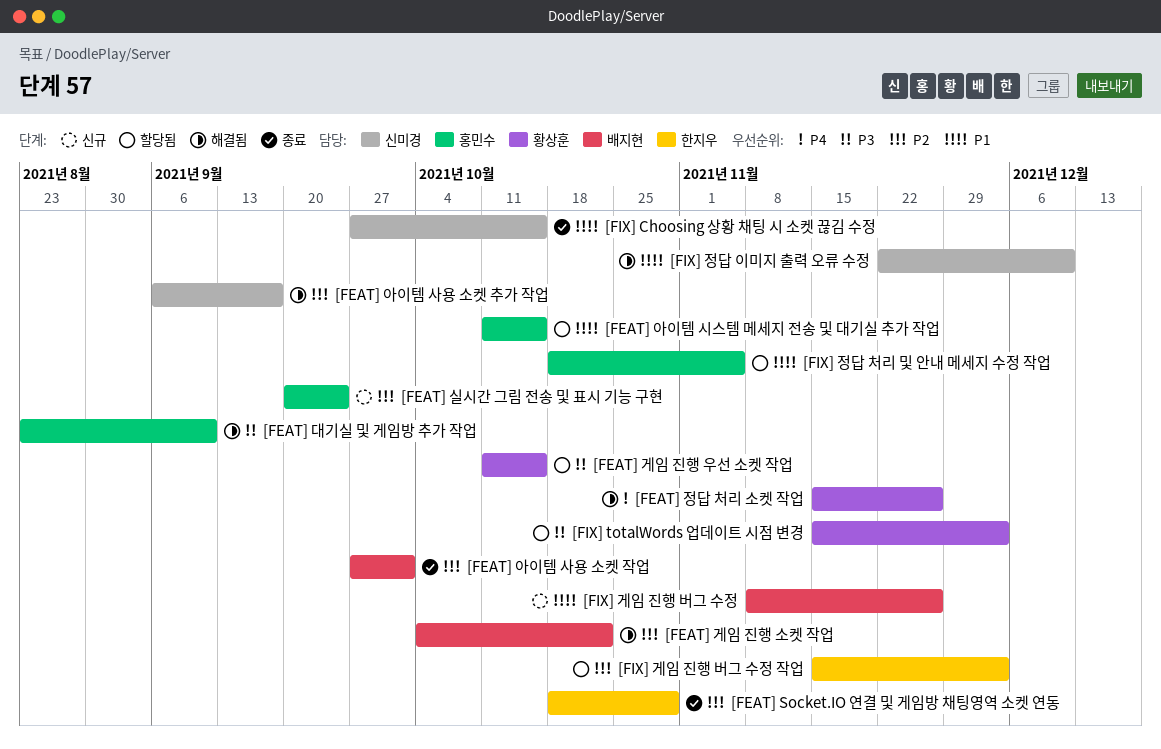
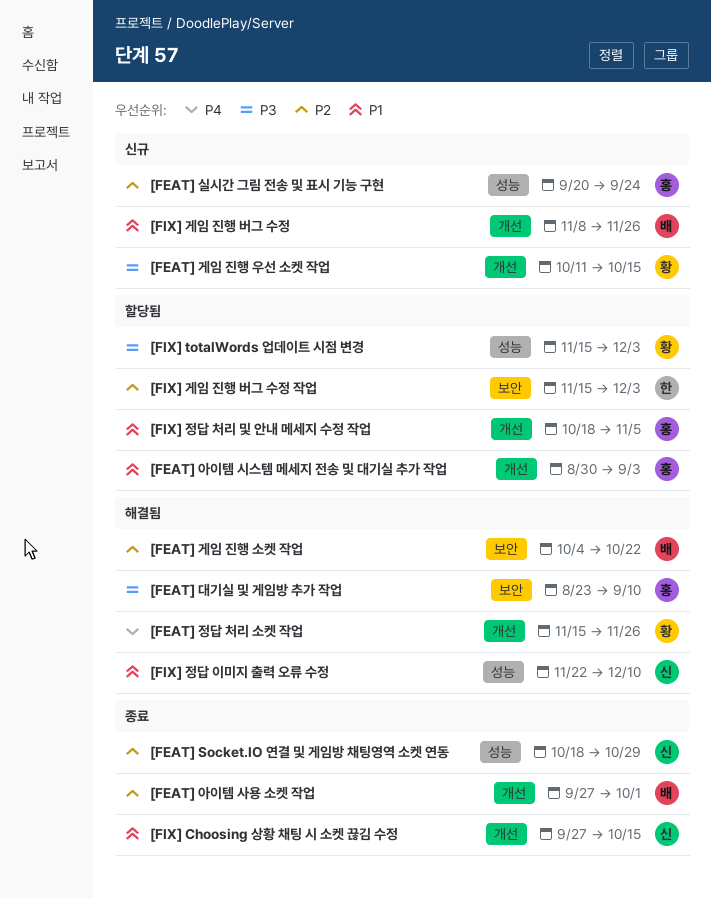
[FEAT] Socket.IO 연결 및 게임방 채팅영역 소켓 연동, owner: 한지우 -> 신미경
[FEAT] 게임 진행 우선 소켓 작업, status: 할당됨 -> 신규
[FEAT] 아이템 사용 소켓 추가 작업: present -> none
[FEAT] 아이템 시스템 메세지 전송 및 대기실 추가 작업, start: Oct 11 -> Aug 30
[FEAT] 아이템 시스템 메세지 전송 및 대기실 추가 작업, due: Oct 15 -> Sep 3

